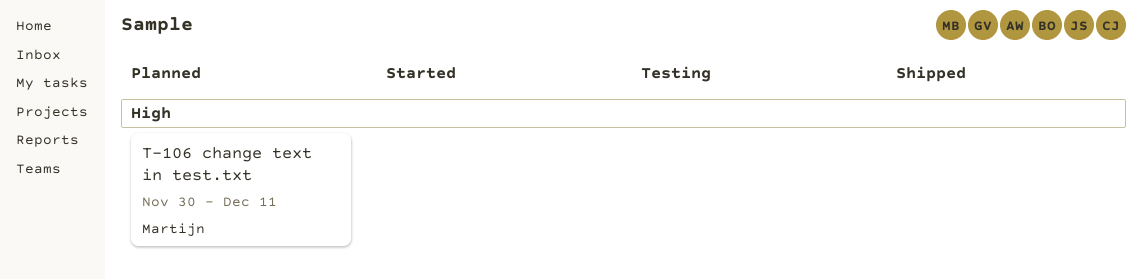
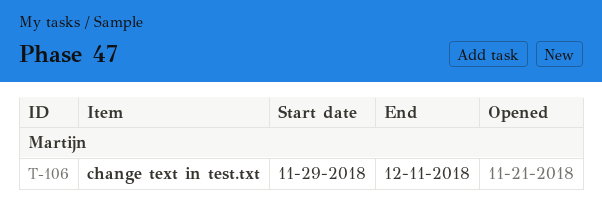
T-106, start: Nov 30 -> Nov 29

